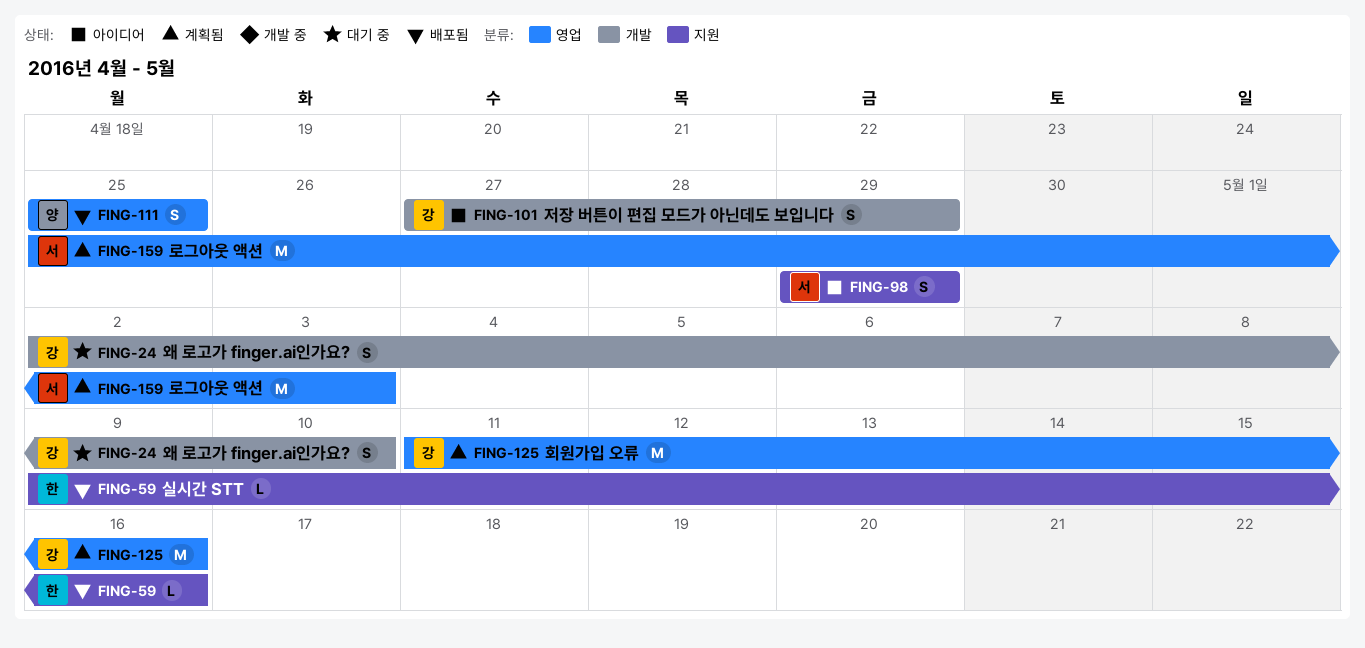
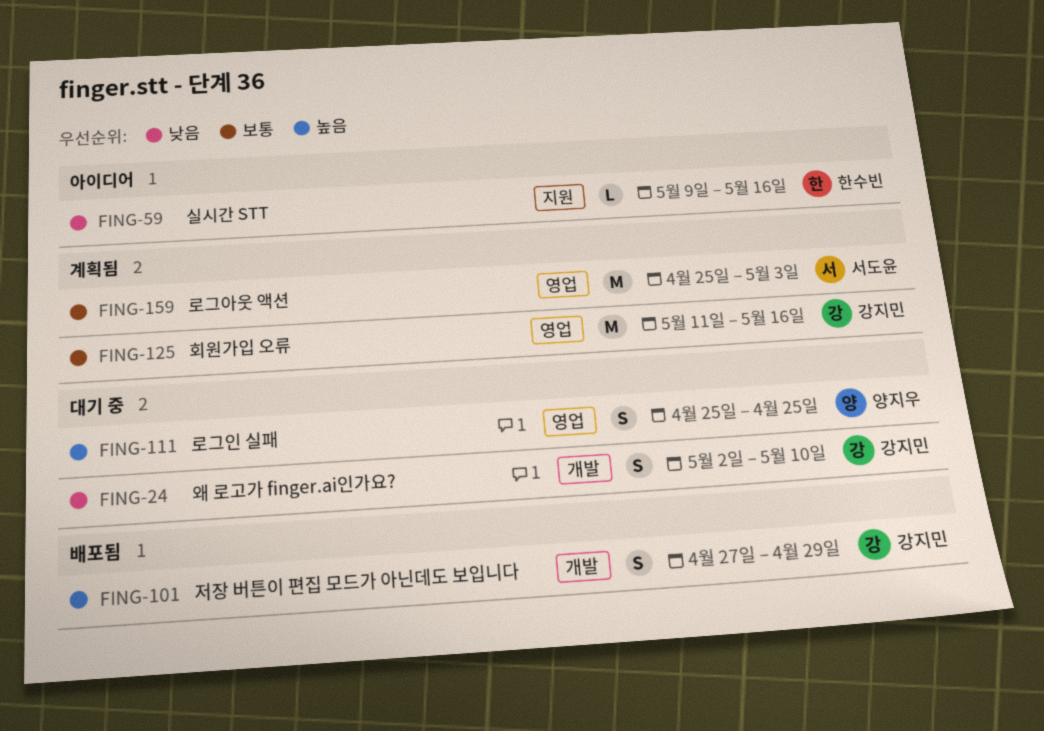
FING-59, status: 배포됨 -> 아이디어
FING-98: present -> none
FING-101, status: 아이디어 -> 배포됨
FING-111, status: 배포됨 -> 대기 중

